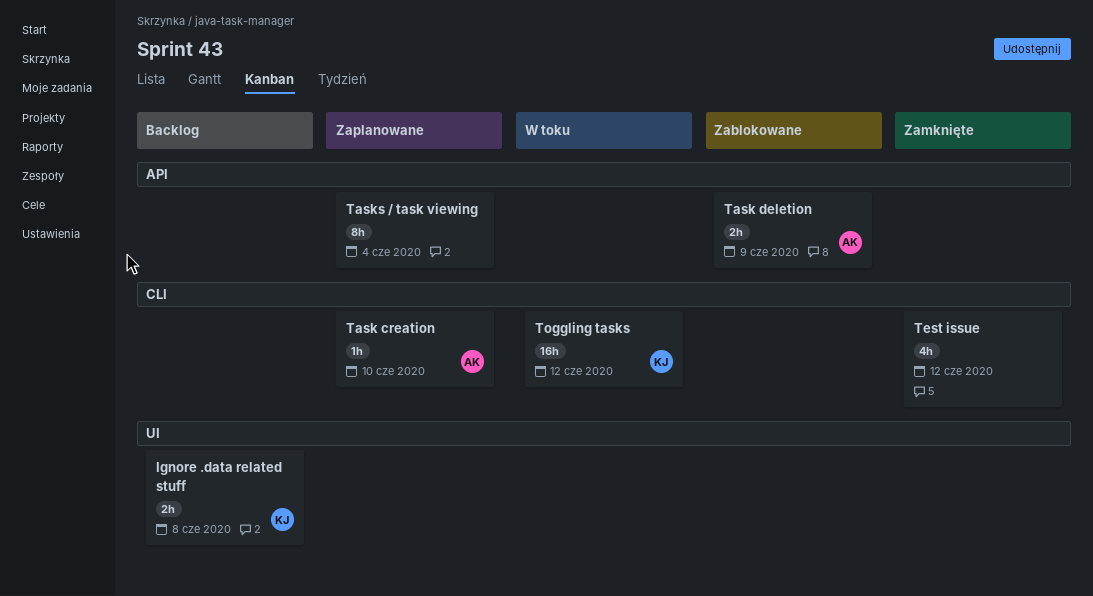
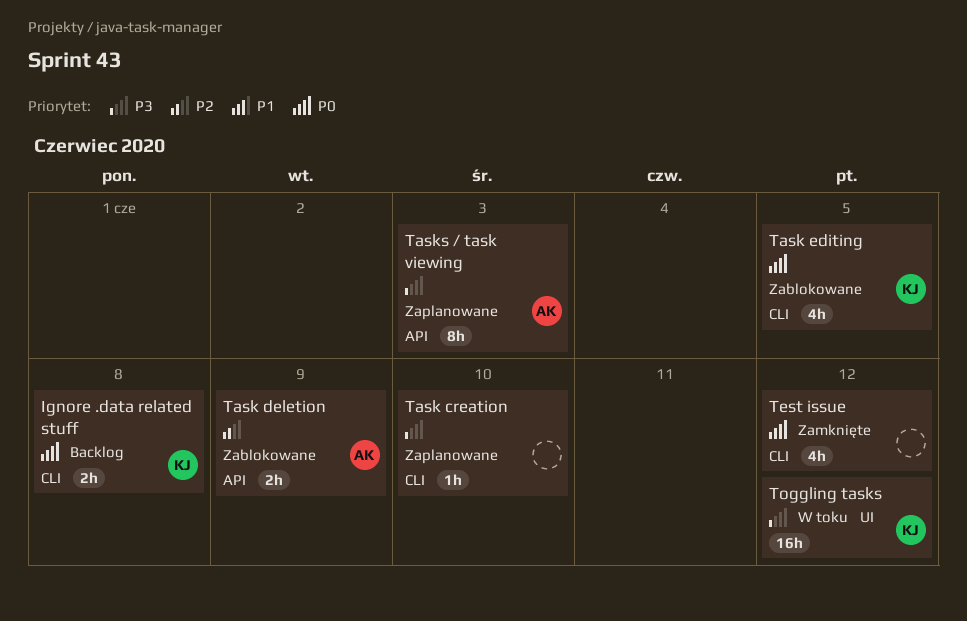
Ignore .data related stuff, label: UI -> CLI
Task creation, owner: AK -> none
Task editing: none -> present
Tasks / task viewing, owner: none -> AK
Tasks / task viewing, due: Jun 4 -> Jun 3
Toggling tasks, label: CLI -> UI

